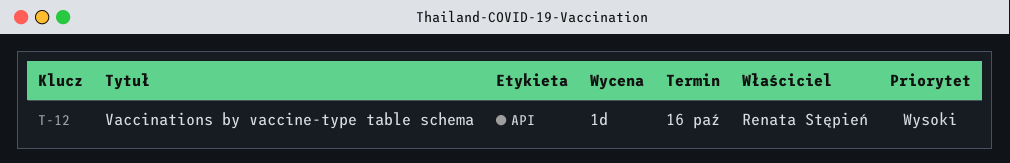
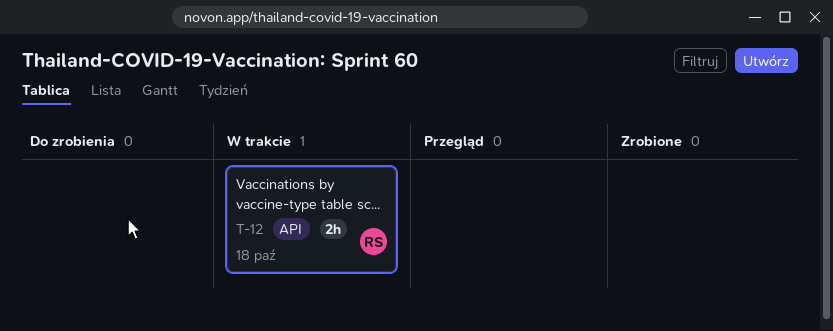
T-12, estimate: 1d -> 2h
T-12, due: Oct 16 -> Oct 18

